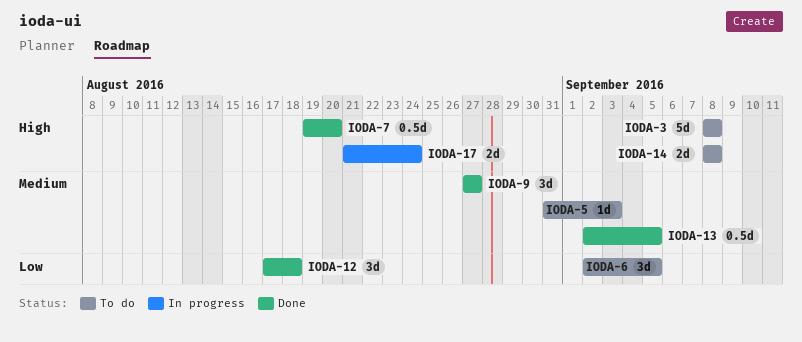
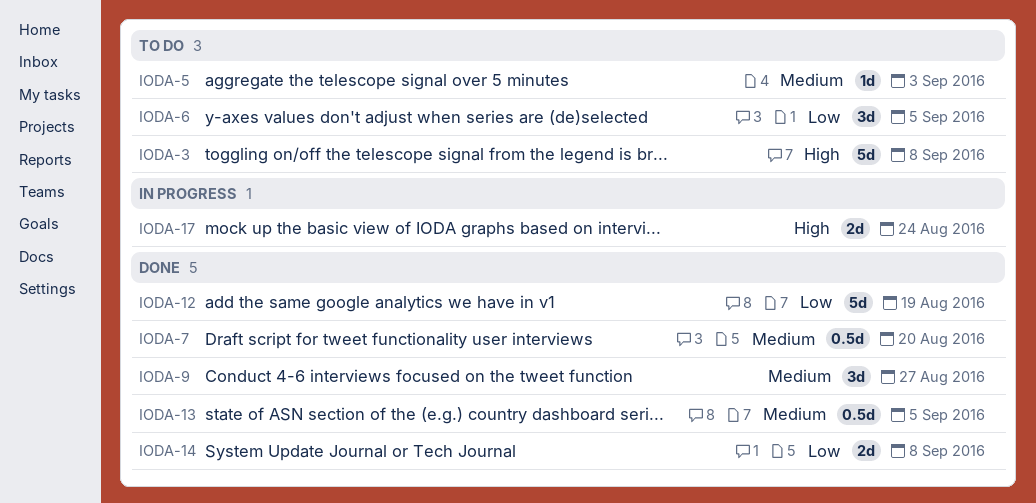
IODA-7, priority: High -> Medium
IODA-12, estimate: 3d -> 5d
IODA-12, due: Aug 18 -> Aug 19
IODA-14, status: To do -> Done
IODA-14, priority: High -> Low

